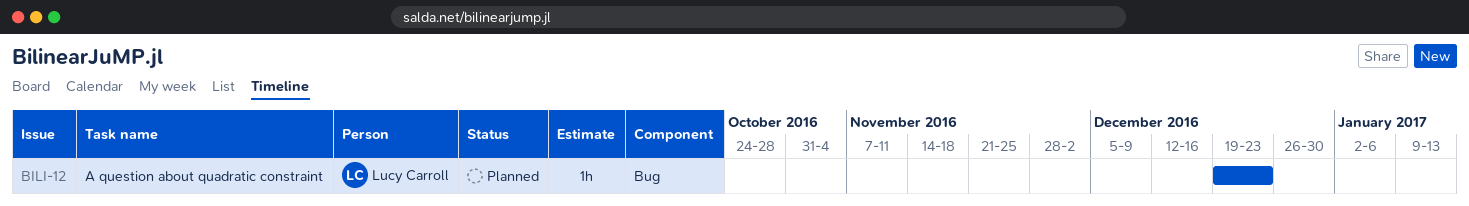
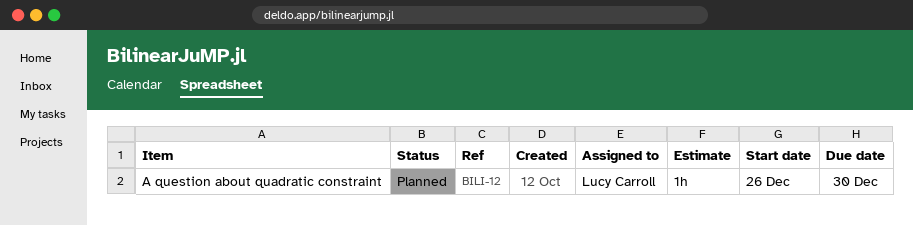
BILI-12, start: Dec 19 -> Dec 26
BILI-12, due: Dec 23 -> Dec 30

